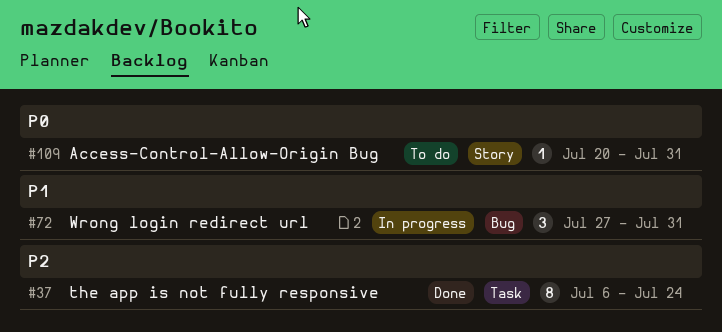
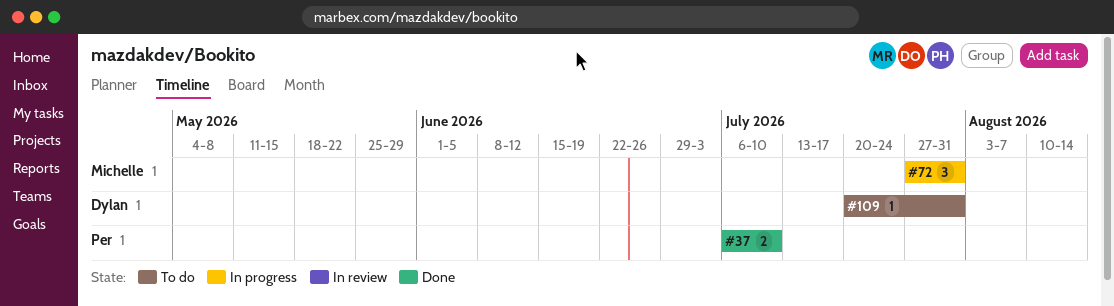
#37, estimate: 8 -> 2
#37, due: Jul 24 -> Jul 10

